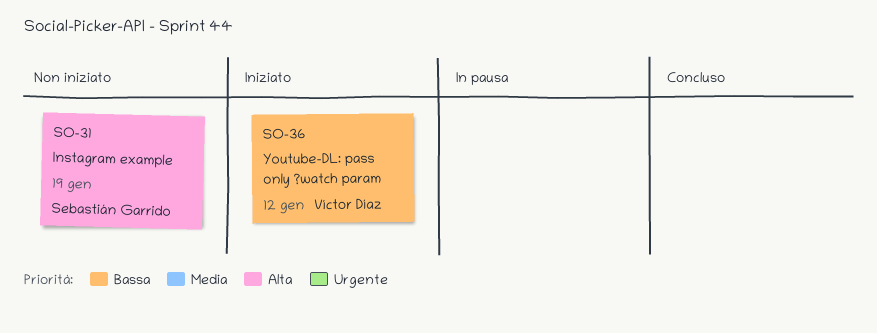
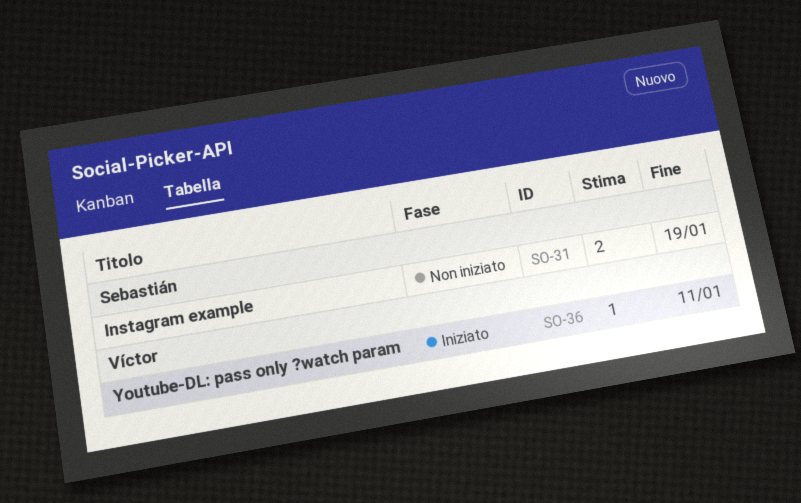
SO-36, due: Jan 12 -> Jan 11

